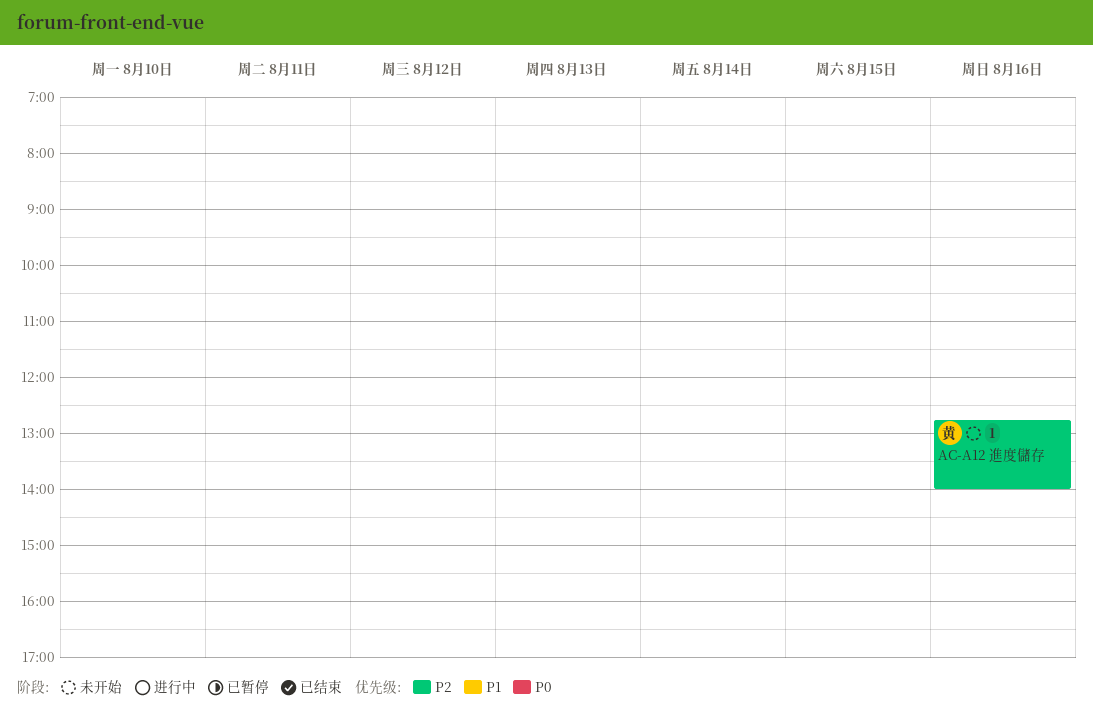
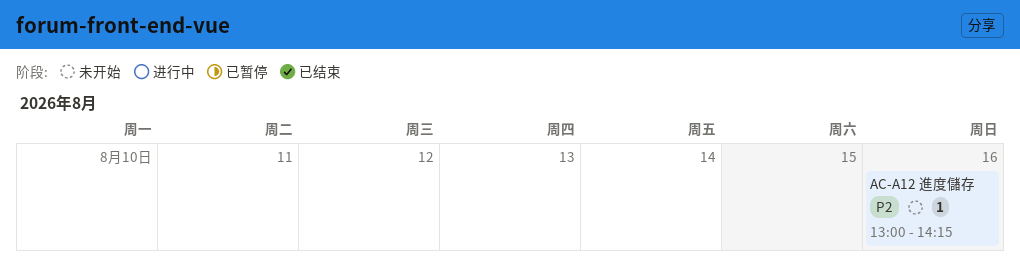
AC-A12 進度儲存, begins: 12:45 -> 13:00
AC-A12 進度儲存, ends: 14:00 -> 14:15

